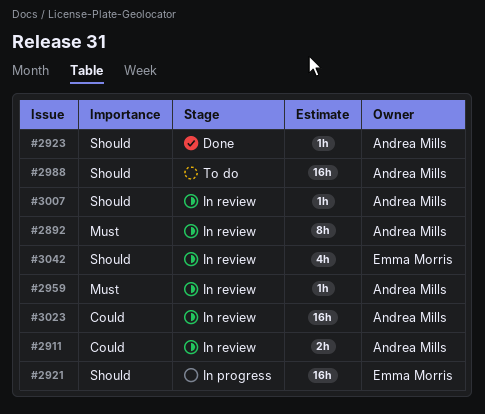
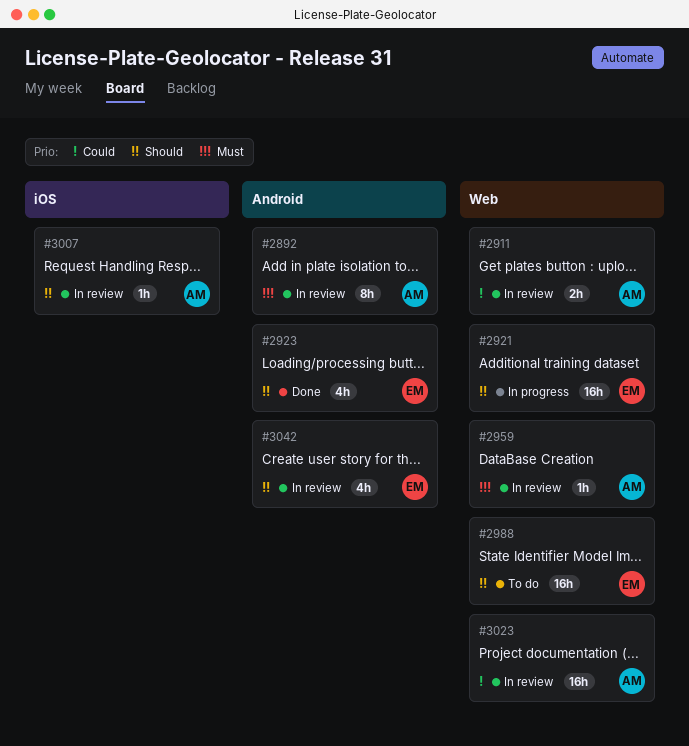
#2923, owner: Andrea Mills -> Emma Morris
#2923, estimate: 1h -> 4h
#2988, owner: Andrea Mills -> Emma Morris

